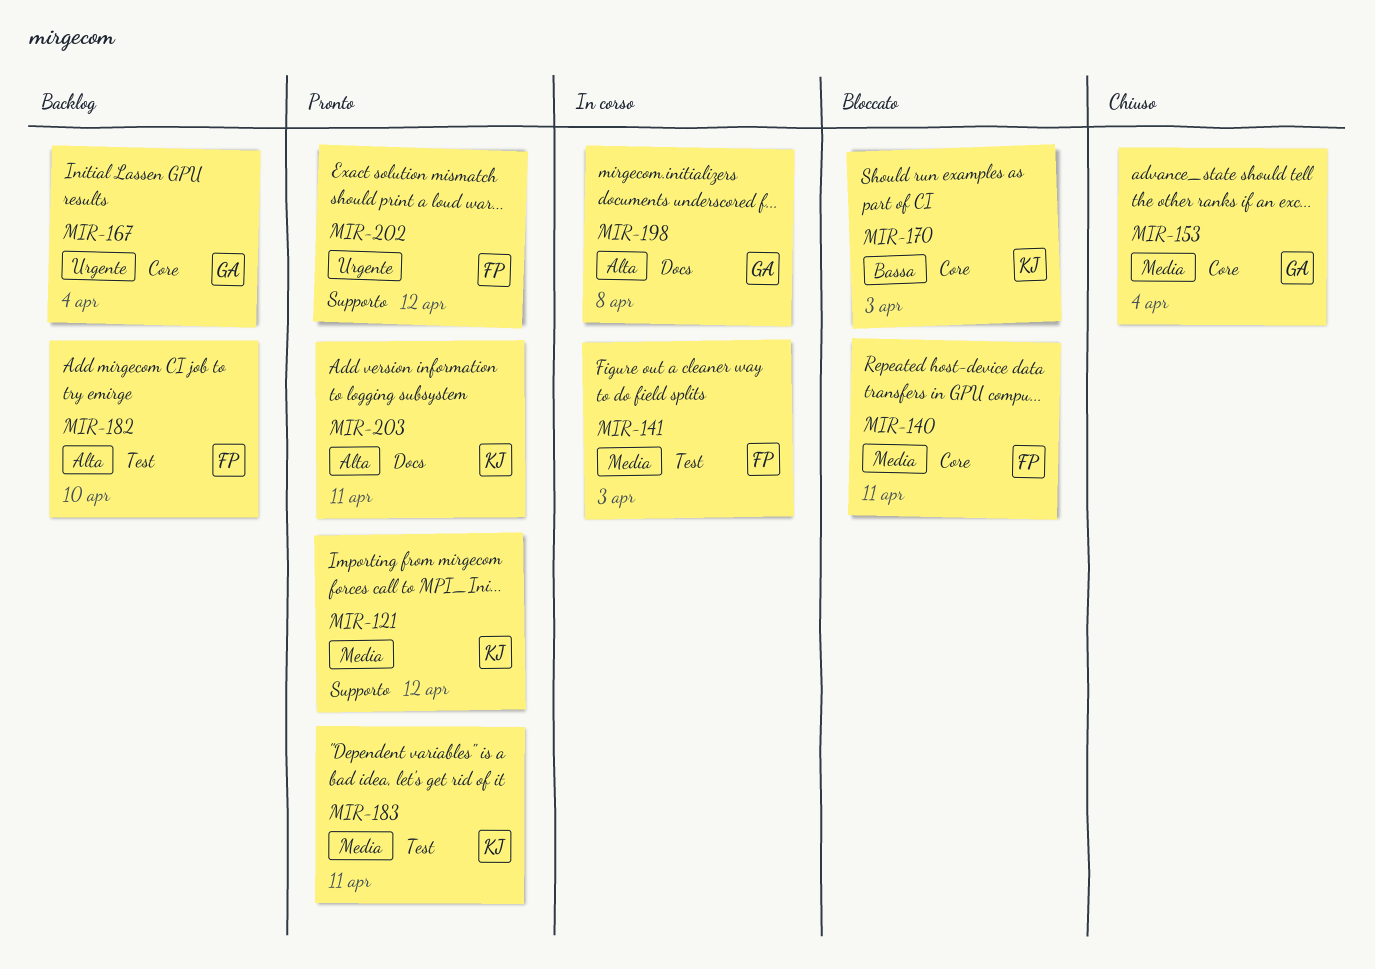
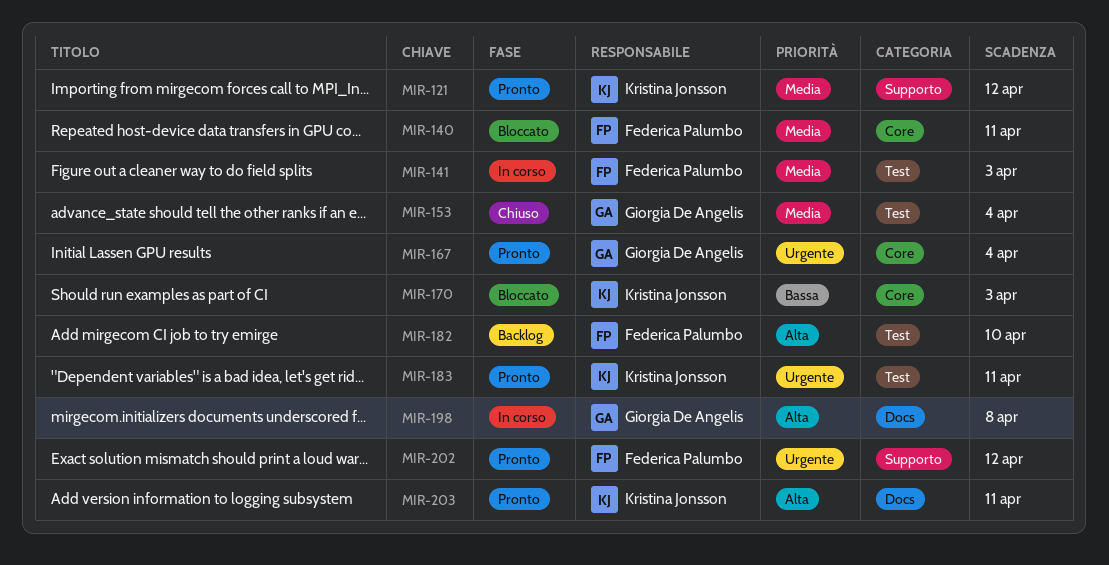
MIR-153, label: Core -> Test
MIR-167, status: Backlog -> Pronto
MIR-183, priority: Media -> Urgente

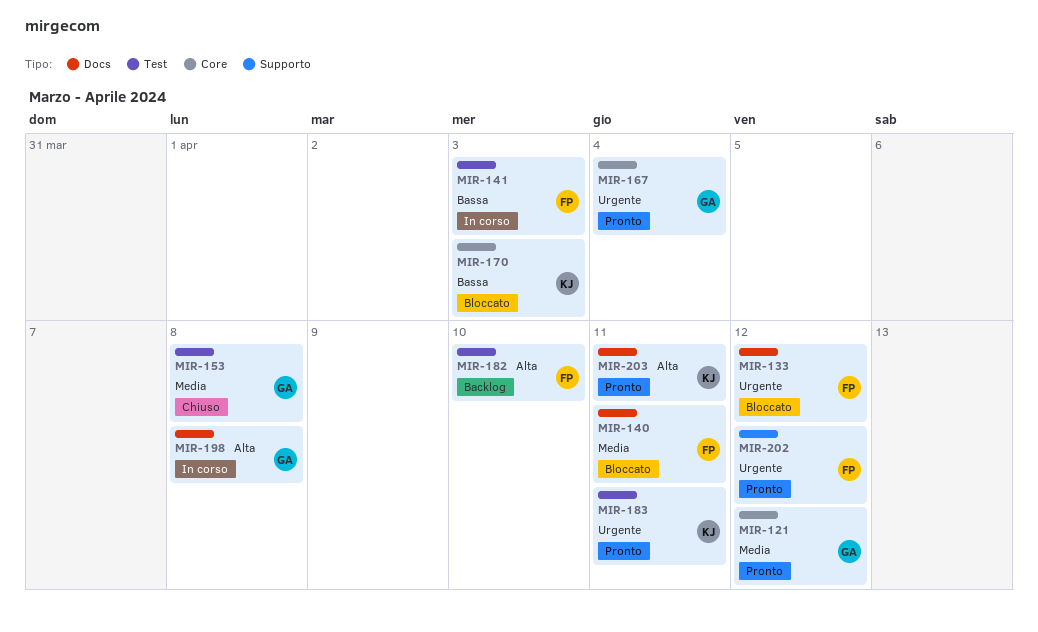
MIR-121, owner: Kristina Jonsson -> Giorgia De Angelis
MIR-121, label: Supporto -> Core
MIR-133: none -> present
MIR-140, label: Core -> Docs
MIR-141, priority: Media -> Bassa
MIR-153, due: Apr 4 -> Apr 8

